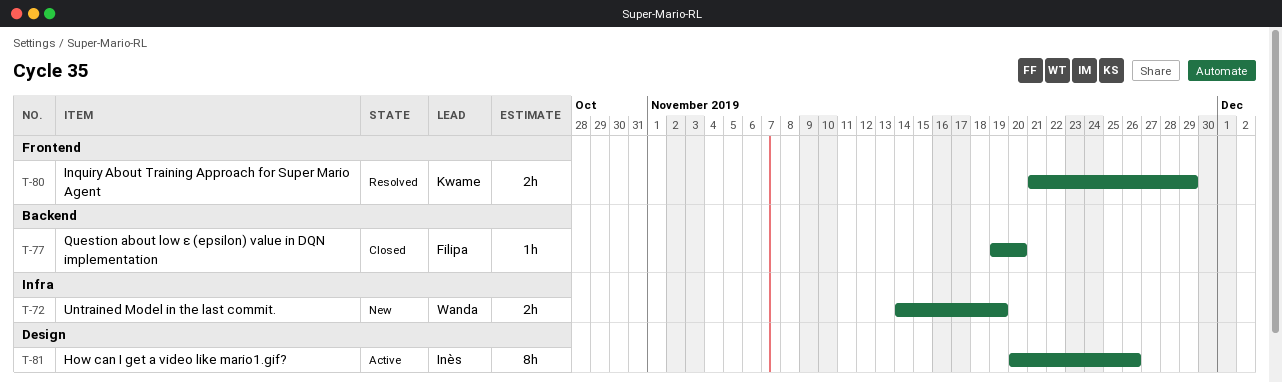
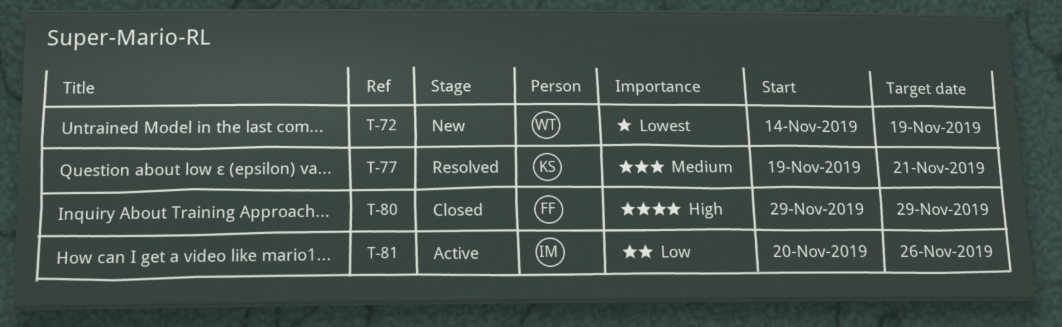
T-77, status: Closed -> Resolved
T-77, owner: Filipa -> Kwame
T-77, due: Nov 20 -> Nov 21
T-80, status: Resolved -> Closed
T-80, owner: Kwame -> Filipa
T-80, start: Nov 21 -> Nov 29

